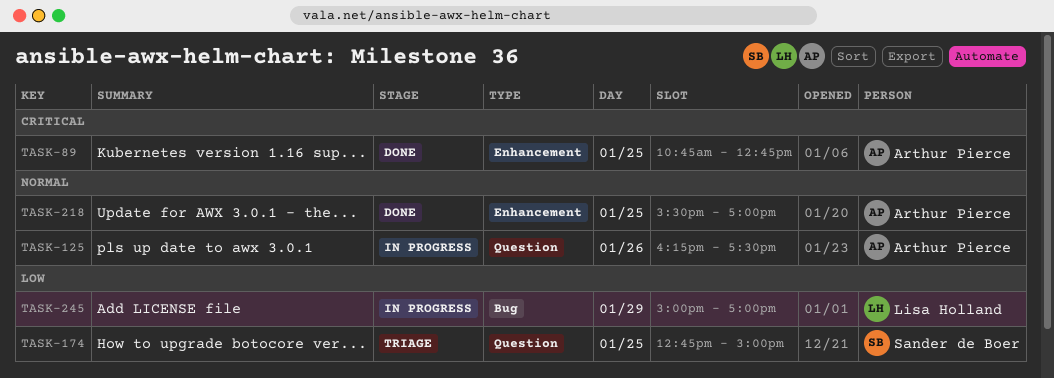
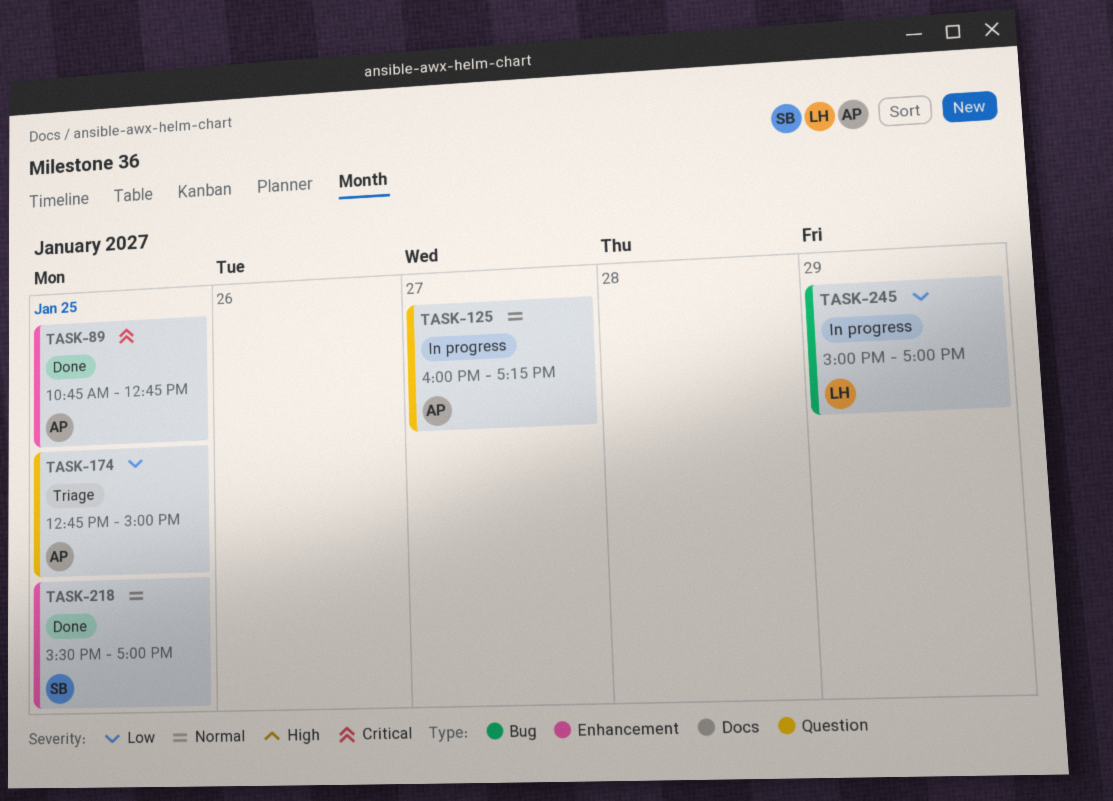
TASK-125, day: Jan 26 -> Jan 27
TASK-125, begins: 16:15 -> 16:00
TASK-125, ends: 17:30 -> 17:15
TASK-174, owner: Sander de Boer -> Arthur Pierce
TASK-218, owner: Arthur Pierce -> Sander de Boer

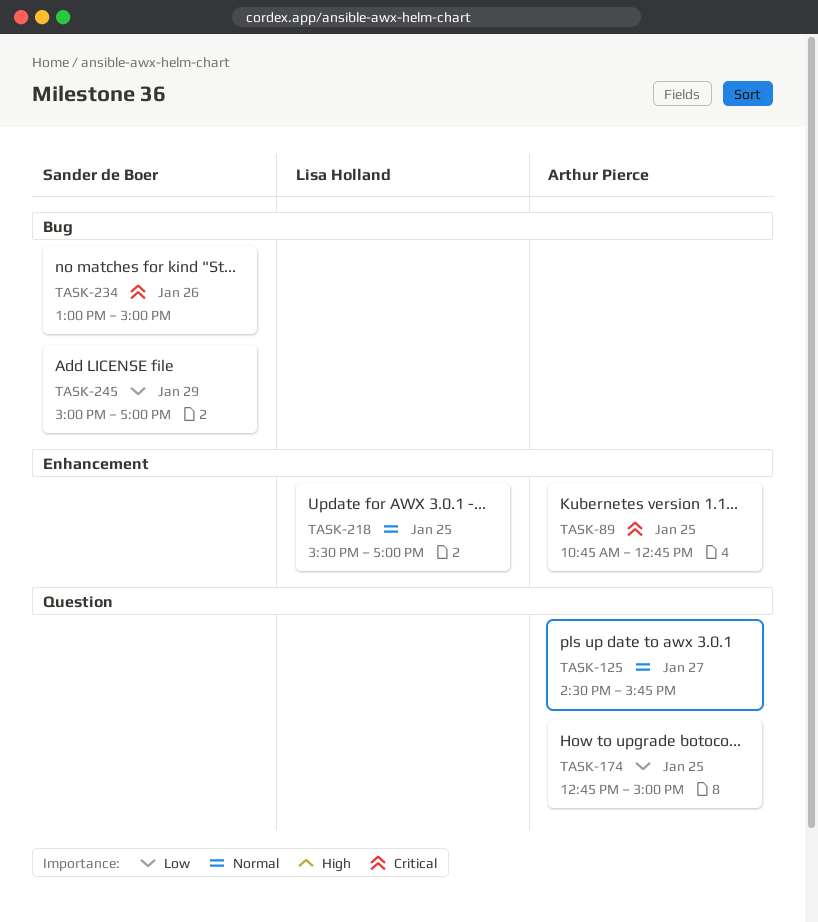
TASK-125, begins: 16:00 -> 14:30
TASK-125, ends: 17:15 -> 15:45
TASK-218, owner: Sander de Boer -> Lisa Holland
TASK-234: none -> present
TASK-245, owner: Lisa Holland -> Sander de Boer

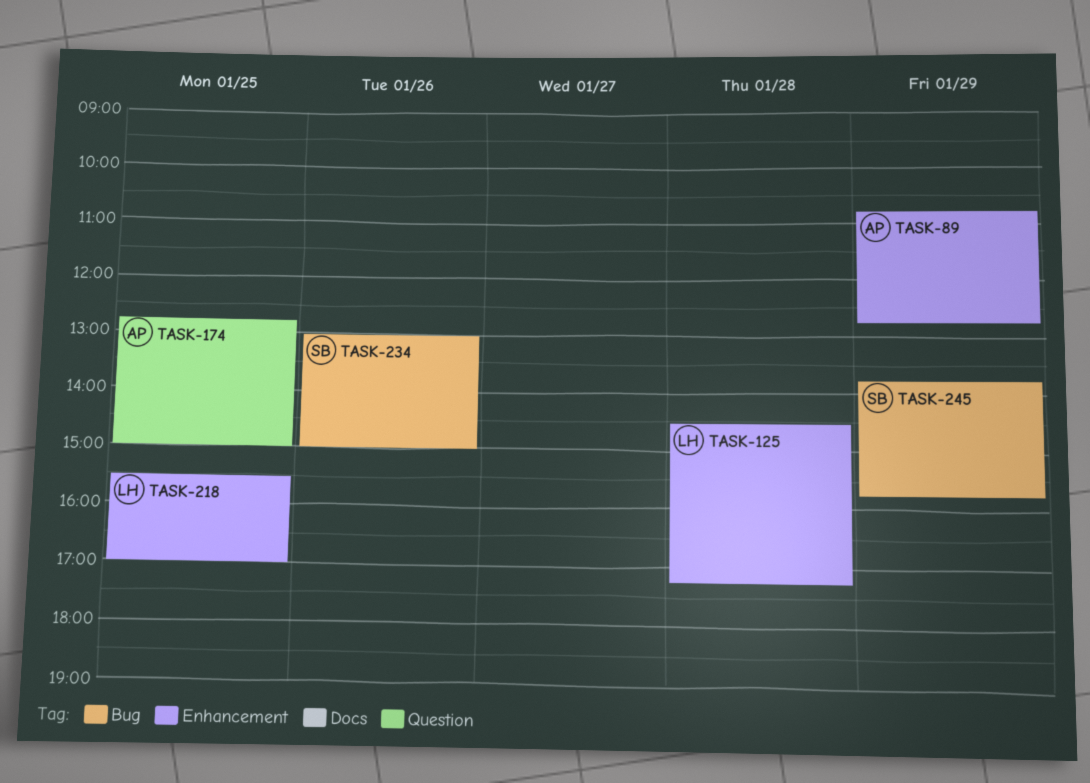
TASK-89, day: Jan 25 -> Jan 29
TASK-125, owner: Arthur Pierce -> Lisa Holland
TASK-125, label: Question -> Enhancement
TASK-125, day: Jan 27 -> Jan 28
TASK-125, ends: 15:45 -> 17:15
TASK-245, begins: 15:00 -> 13:45
TASK-245, ends: 17:00 -> 15:45

